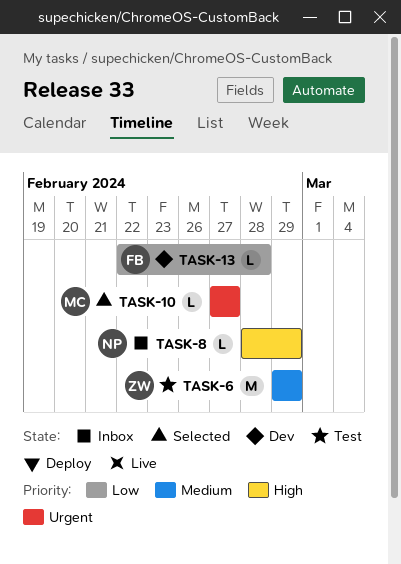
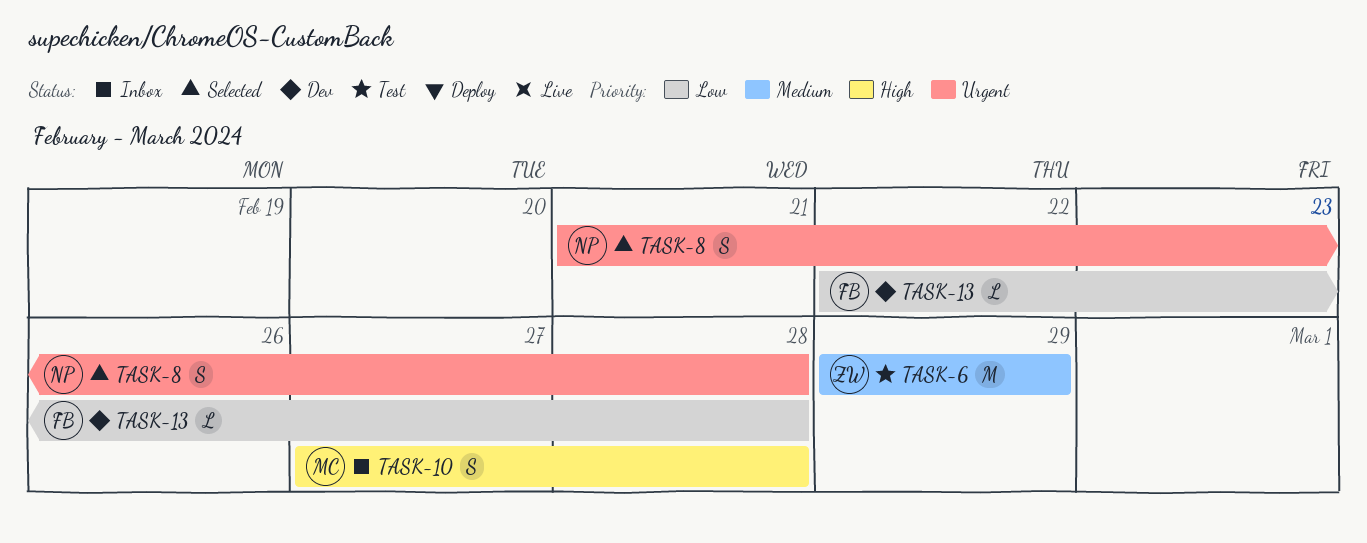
TASK-8, status: Inbox -> Selected
TASK-8, priority: High -> Urgent
TASK-8, estimate: L -> S
TASK-8, start: Feb 28 -> Feb 21
TASK-8, due: Feb 29 -> Feb 28
TASK-10, status: Selected -> Inbox
TASK-10, priority: Urgent -> High
TASK-10, estimate: L -> S
TASK-10, due: Feb 27 -> Feb 28

